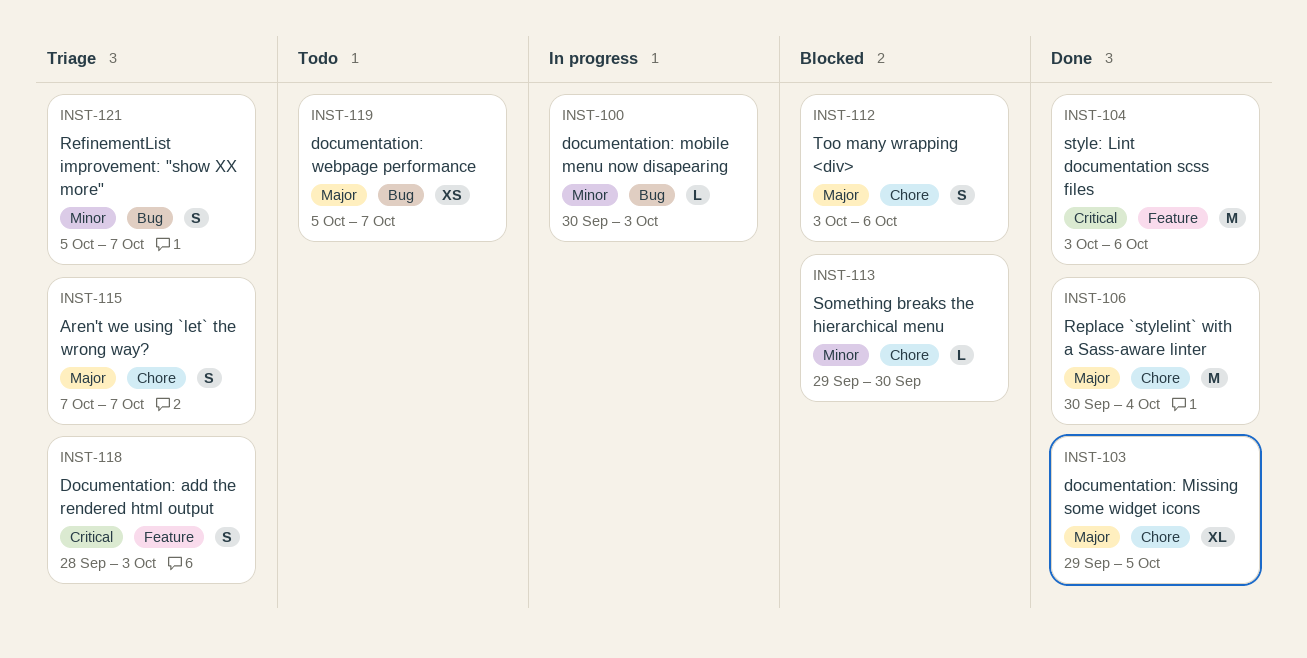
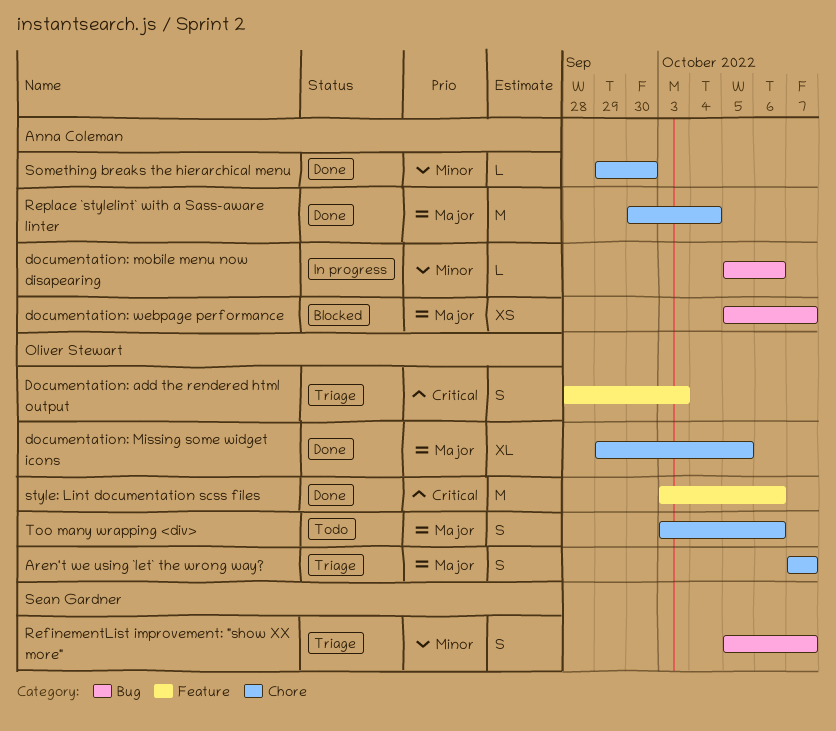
documentation: mobile menu now disapearing, start: Sep 30 -> Oct 5
documentation: mobile menu now disapearing, due: Oct 3 -> Oct 6
documentation: webpage performance, status: Todo -> Blocked
Something breaks the hierarchical menu, status: Blocked -> Done
Too many wrapping <div>, status: Blocked -> Todo

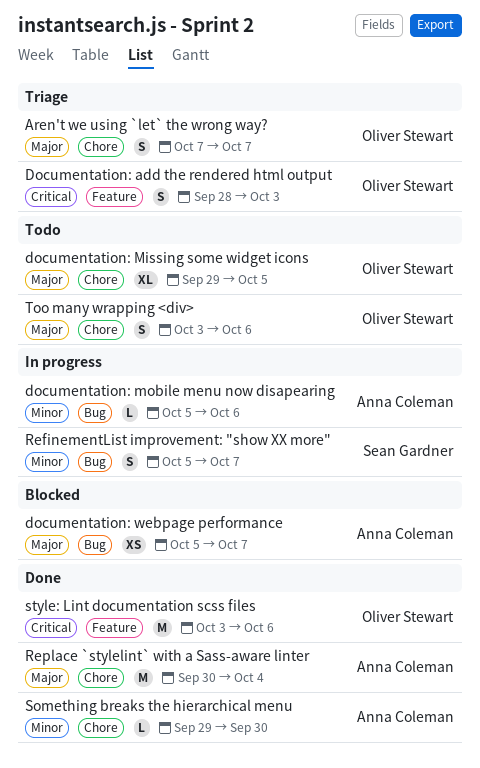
documentation: Missing some widget icons, status: Done -> Todo
RefinementList improvement: "show XX more", status: Triage -> In progress

